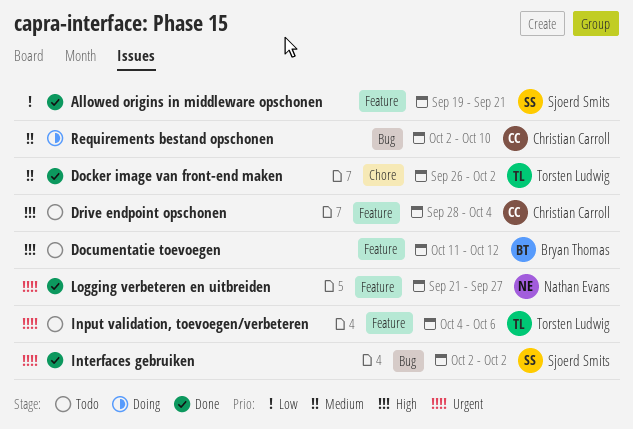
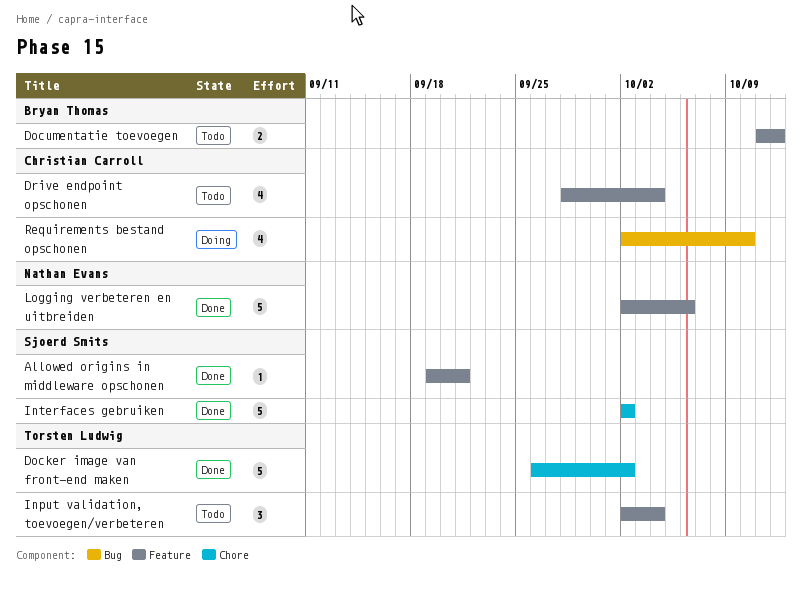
Input validation, toevoegen/verbeteren, start: Oct 4 -> Oct 2
Input validation, toevoegen/verbeteren, due: Oct 6 -> Oct 4
Interfaces gebruiken, label: Bug -> Chore
Logging verbeteren en uitbreiden, start: Sep 21 -> Oct 2
Logging verbeteren en uitbreiden, due: Sep 27 -> Oct 6

